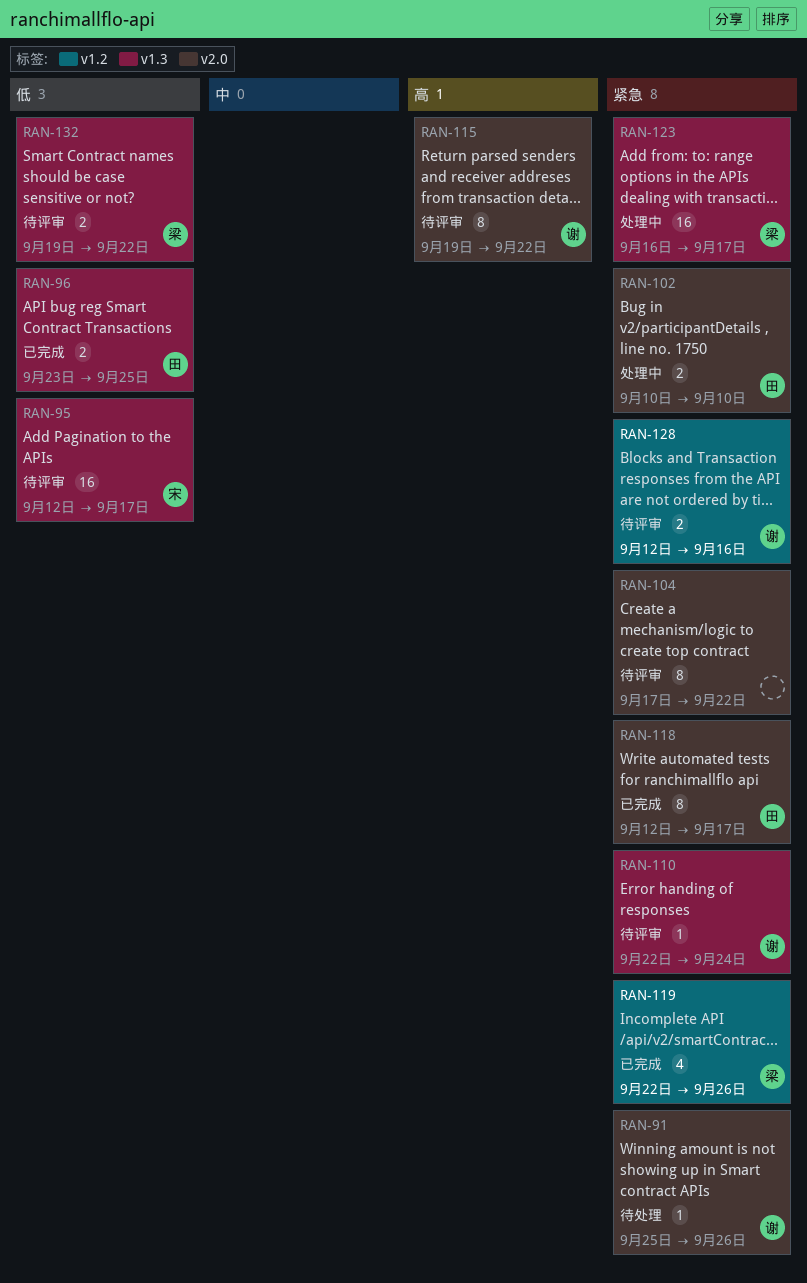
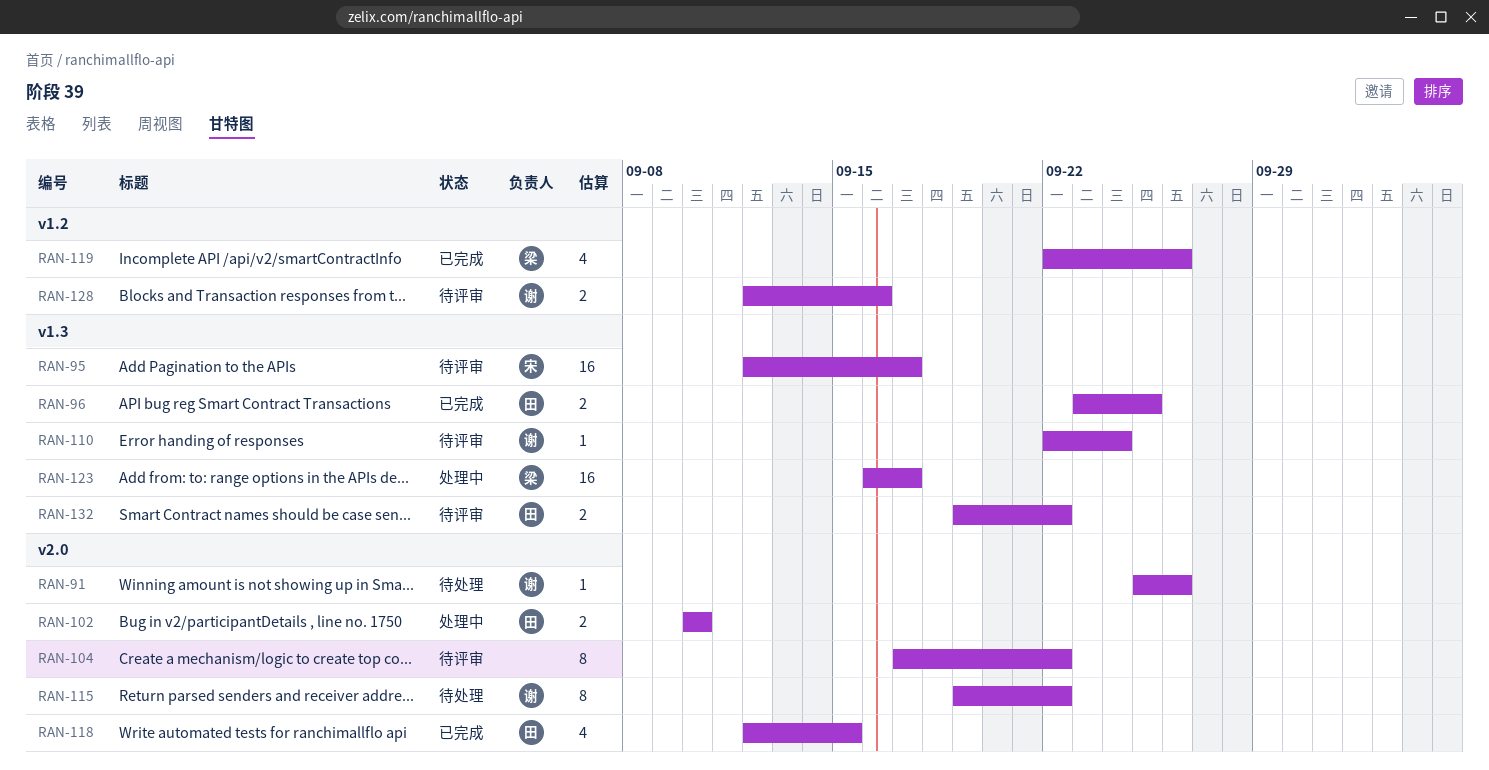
RAN-115, status: 待评审 -> 待处理
RAN-118, estimate: 8 -> 4
RAN-118, due: Sep 17 -> Sep 15
RAN-132, owner: 梁 -> 田

